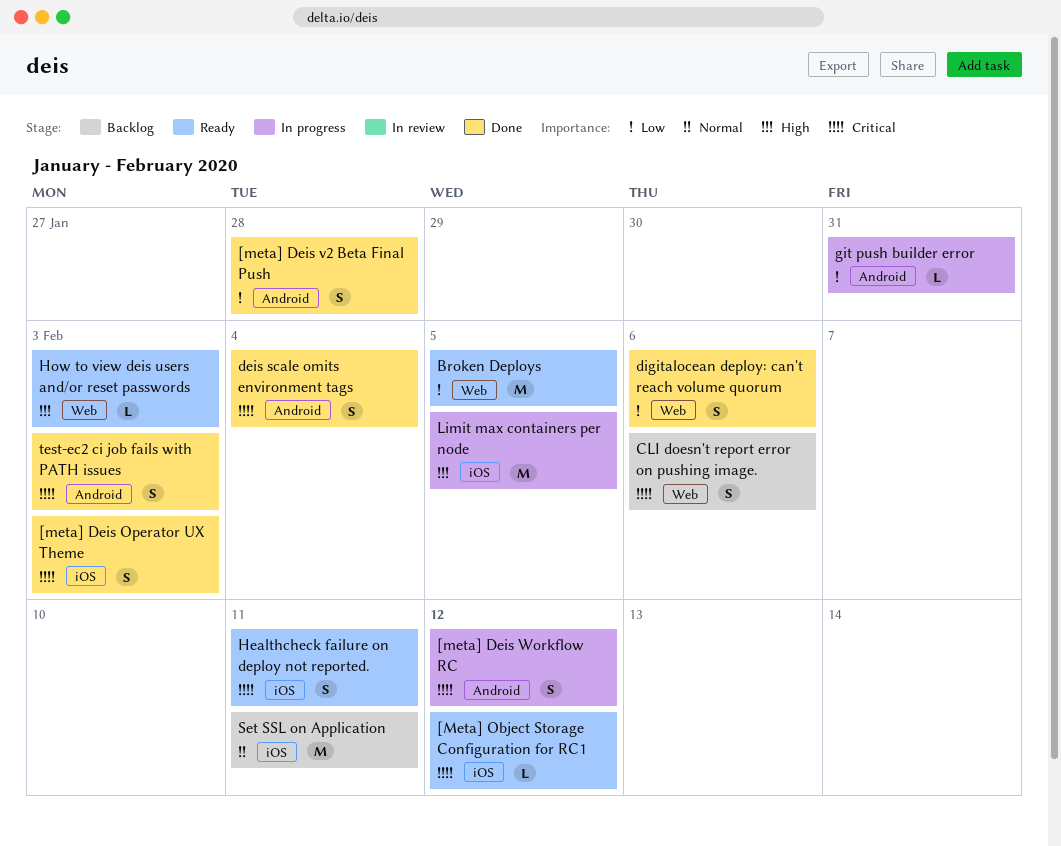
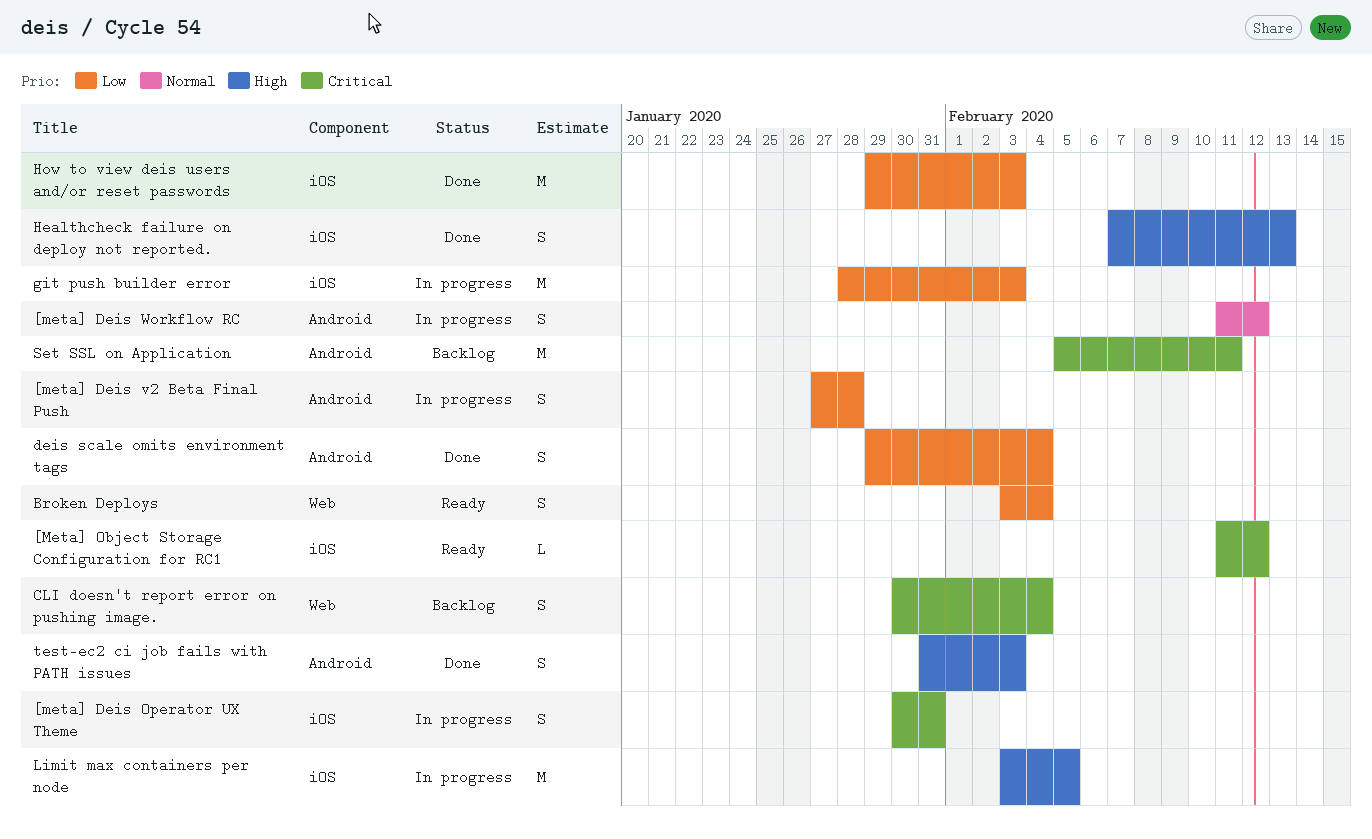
[meta] Deis Operator UX Theme, status: Done -> In progress
[meta] Deis Operator UX Theme, due: Feb 3 -> Jan 31
[meta] Deis v2 Beta Final Push, status: Done -> In progress
[meta] Deis Workflow RC, priority: Critical -> Normal
Broken Deploys, estimate: M -> S
Broken Deploys, due: Feb 5 -> Feb 4
CLI doesn't report error on pushing image., due: Feb 6 -> Feb 4
deis scale omits environment tags, priority: Critical -> Low
digitalocean deploy: can't reach volume quorum: present -> none
git push builder error, label: Android -> iOS
git push builder error, estimate: L -> M
git push builder error, due: Jan 31 -> Feb 3
Healthcheck failure on deploy not reported., status: Ready -> Done
Healthcheck failure on deploy not reported., priority: Critical -> High
Healthcheck failure on deploy not reported., due: Feb 11 -> Feb 13
How to view deis users and/or reset passwords, status: Ready -> Done
How to view deis users and/or reset passwords, priority: High -> Low
How to view deis users and/or reset passwords, label: Web -> iOS
How to view deis users and/or reset passwords, estimate: L -> M
Set SSL on Application, priority: Normal -> Critical
Set SSL on Application, label: iOS -> Android
test-ec2 ci job fails with PATH issues, priority: Critical -> High

